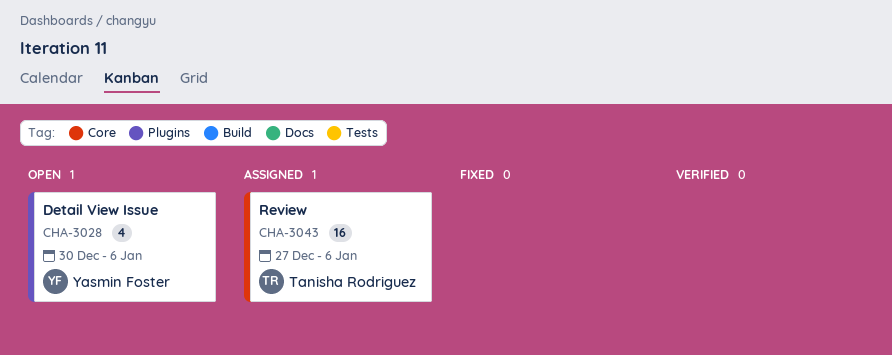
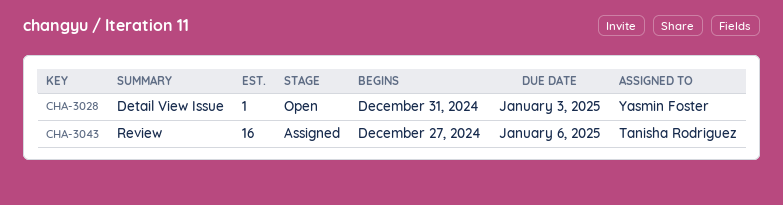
CHA-3028, estimate: 4 -> 1
CHA-3028, start: Dec 30 -> Dec 31
CHA-3028, due: Jan 6 -> Jan 3

